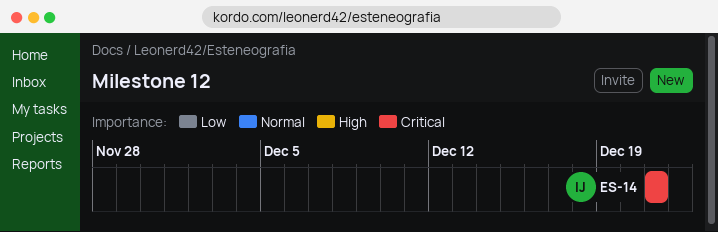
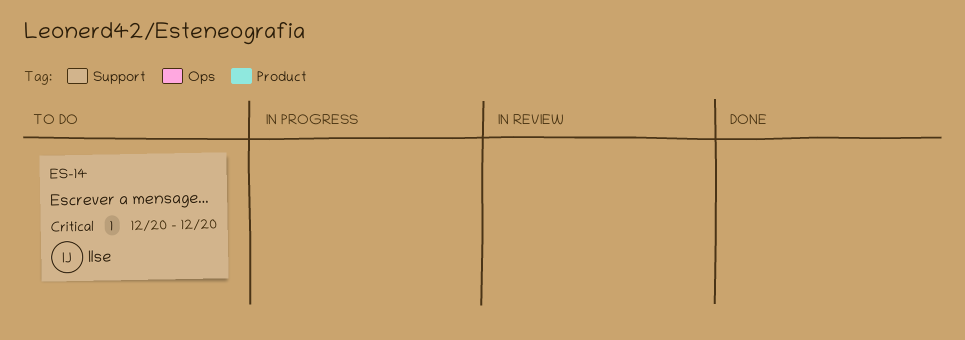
ES-14, start: Dec 21 -> Dec 20
ES-14, due: Dec 21 -> Dec 20

